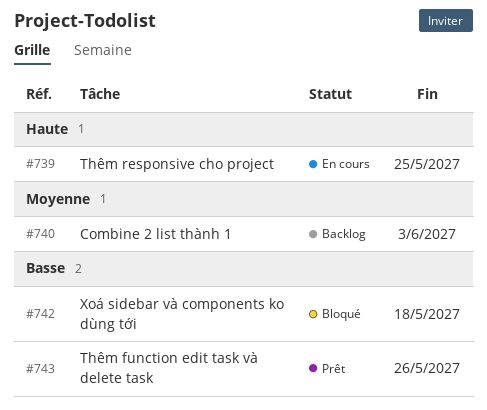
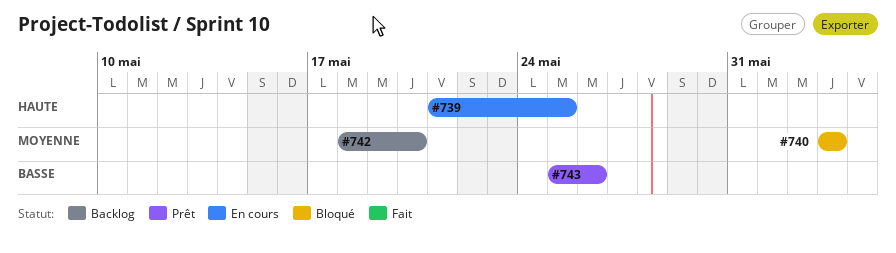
#740, status: Backlog -> Bloqué
#742, status: Bloqué -> Backlog
#742, priority: Basse -> Moyenne
#742, due: May 18 -> May 20

